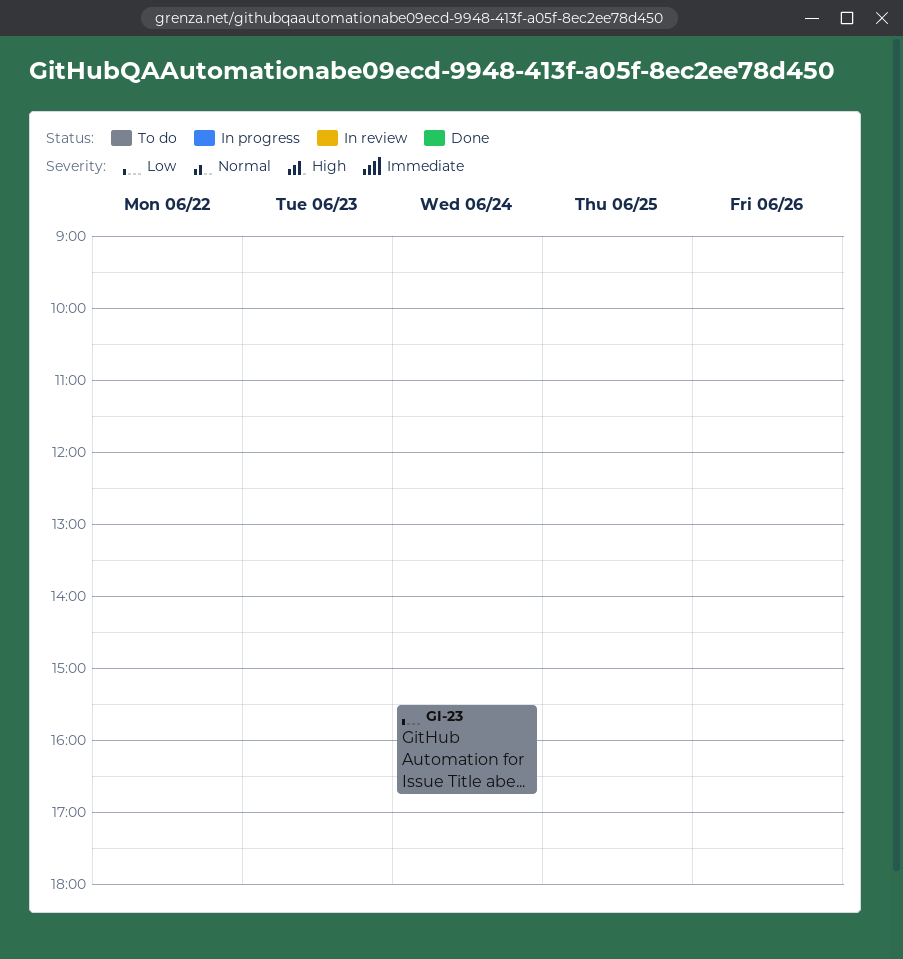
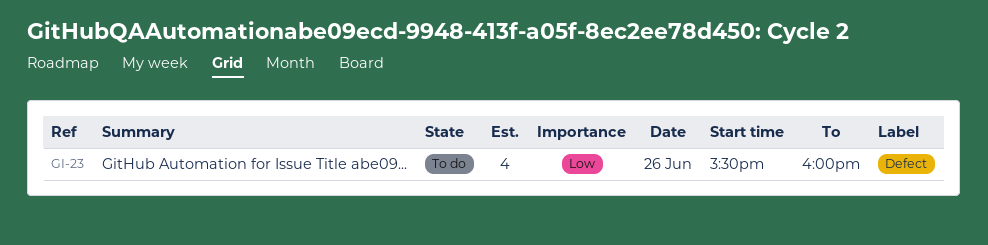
GI-23, day: Jun 24 -> Jun 26
GI-23, ends: 16:45 -> 16:00

